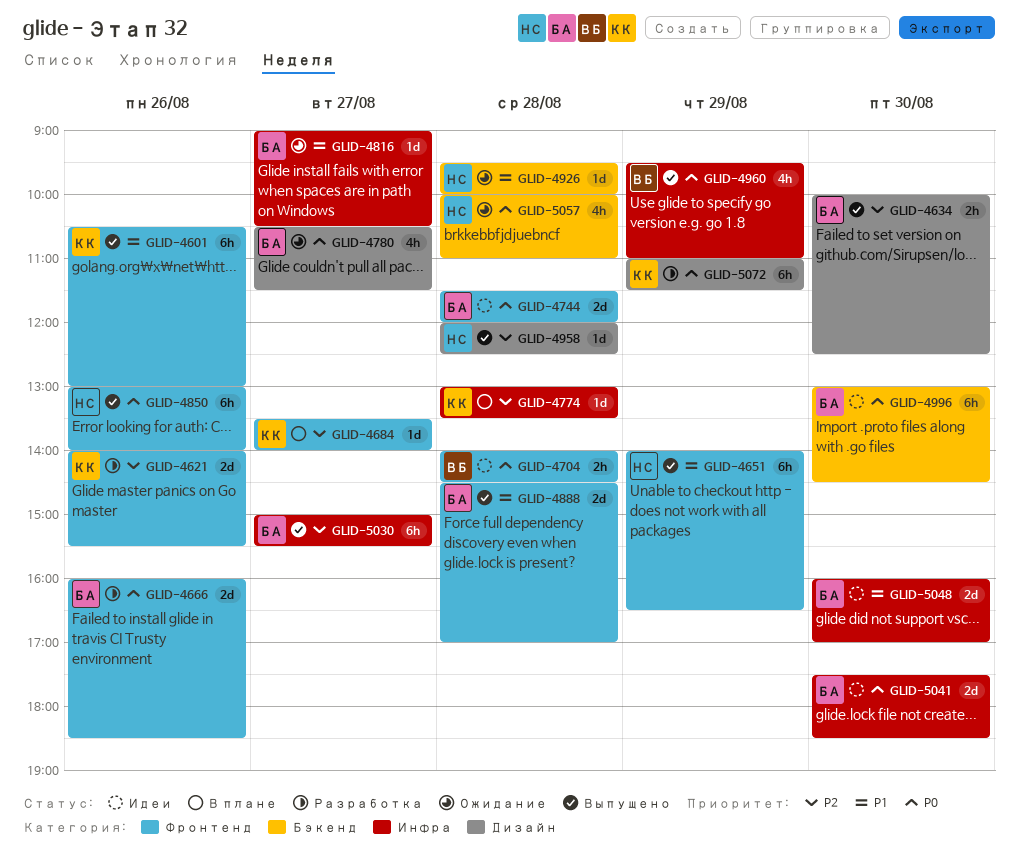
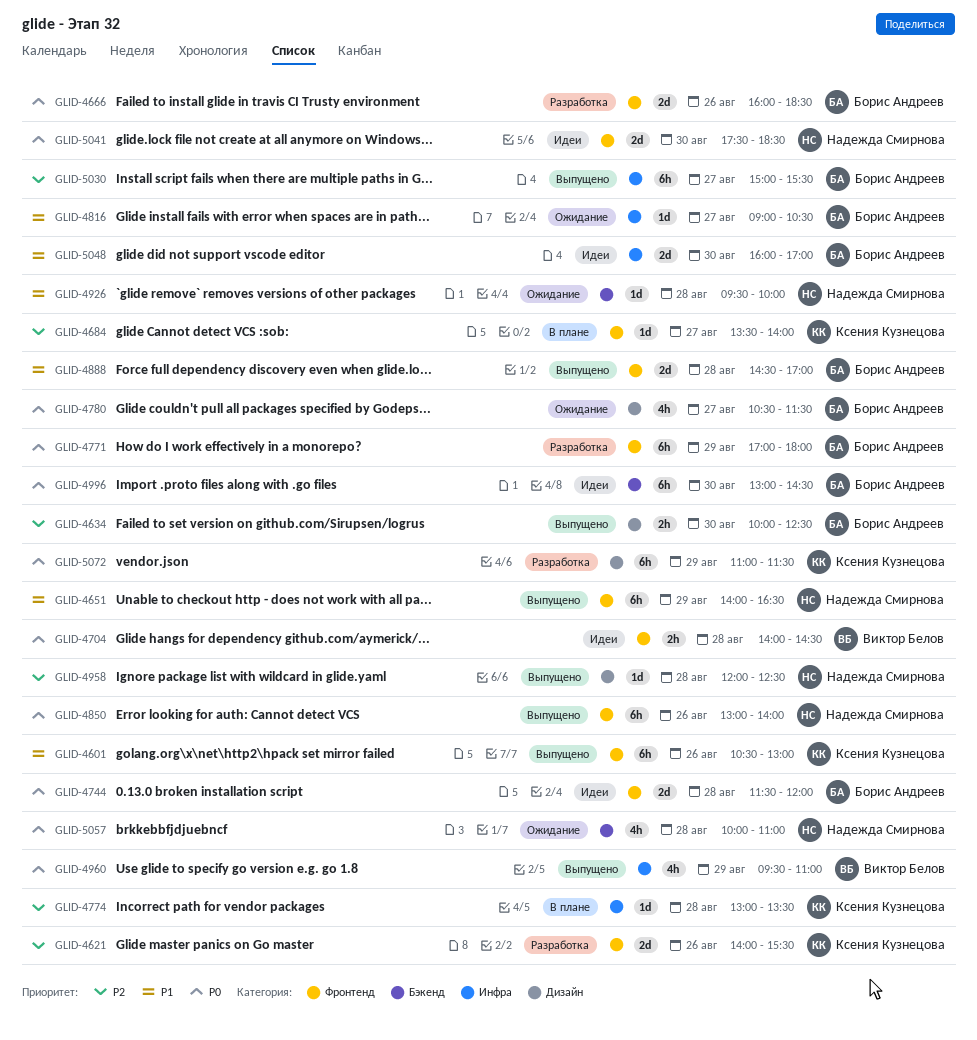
GLID-4771: none -> present
GLID-5041, owner: Борис Андреев -> Надежда Смирнова
GLID-5041, label: Инфра -> Фронтенд

